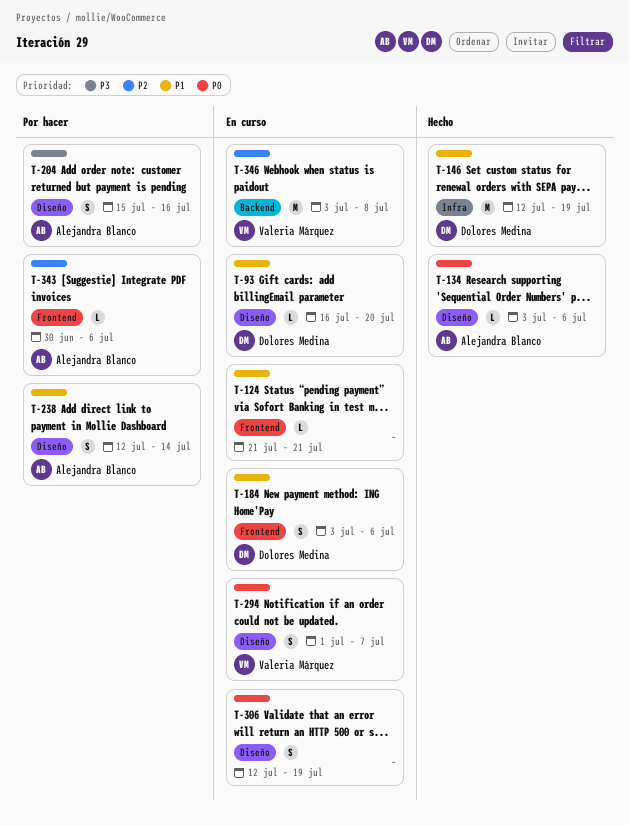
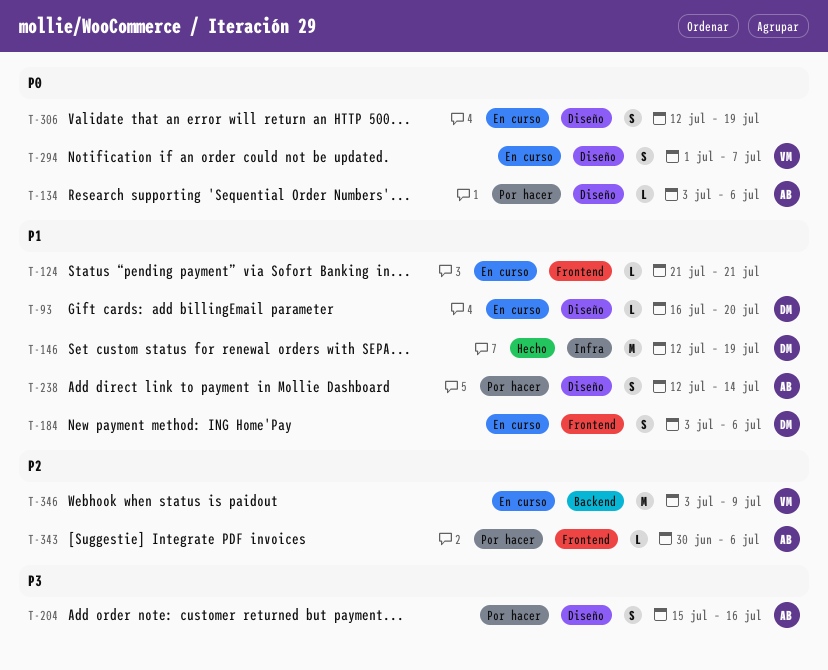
T-134, status: Hecho -> Por hacer
T-346, due: Jul 8 -> Jul 9

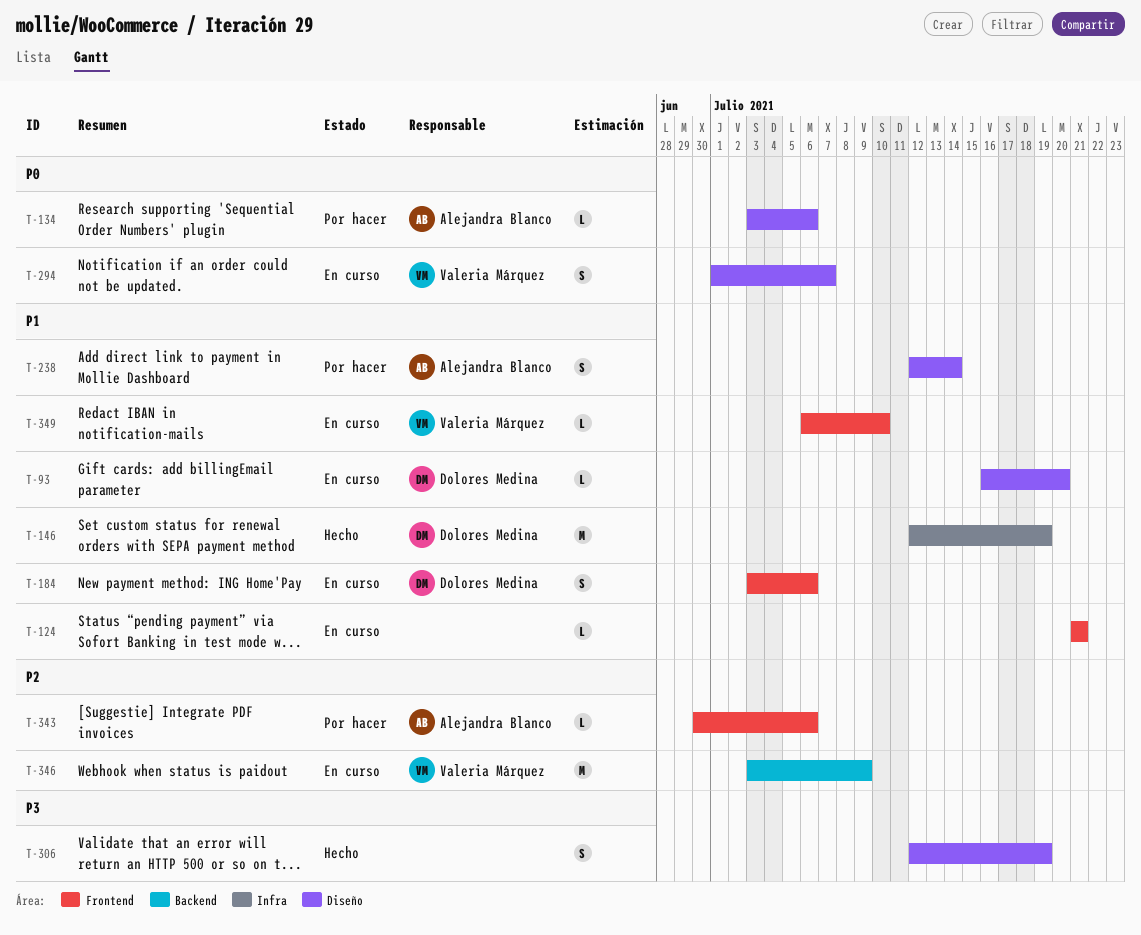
T-204: present -> none
T-306, status: En curso -> Hecho
T-306, priority: P0 -> P3
T-349: none -> present

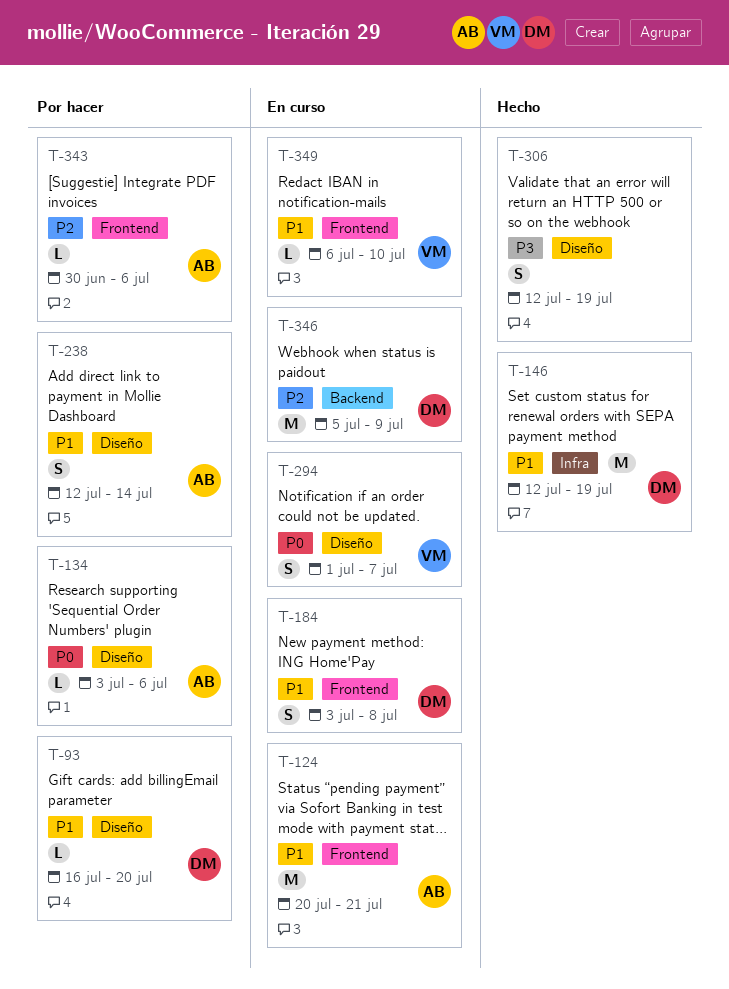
T-93, status: En curso -> Por hacer
T-124, owner: none -> Alejandra Blanco
T-124, estimate: L -> M
T-124, start: Jul 21 -> Jul 20
T-184, due: Jul 6 -> Jul 8
T-346, owner: Valeria Márquez -> Dolores Medina
T-346, start: Jul 3 -> Jul 5

